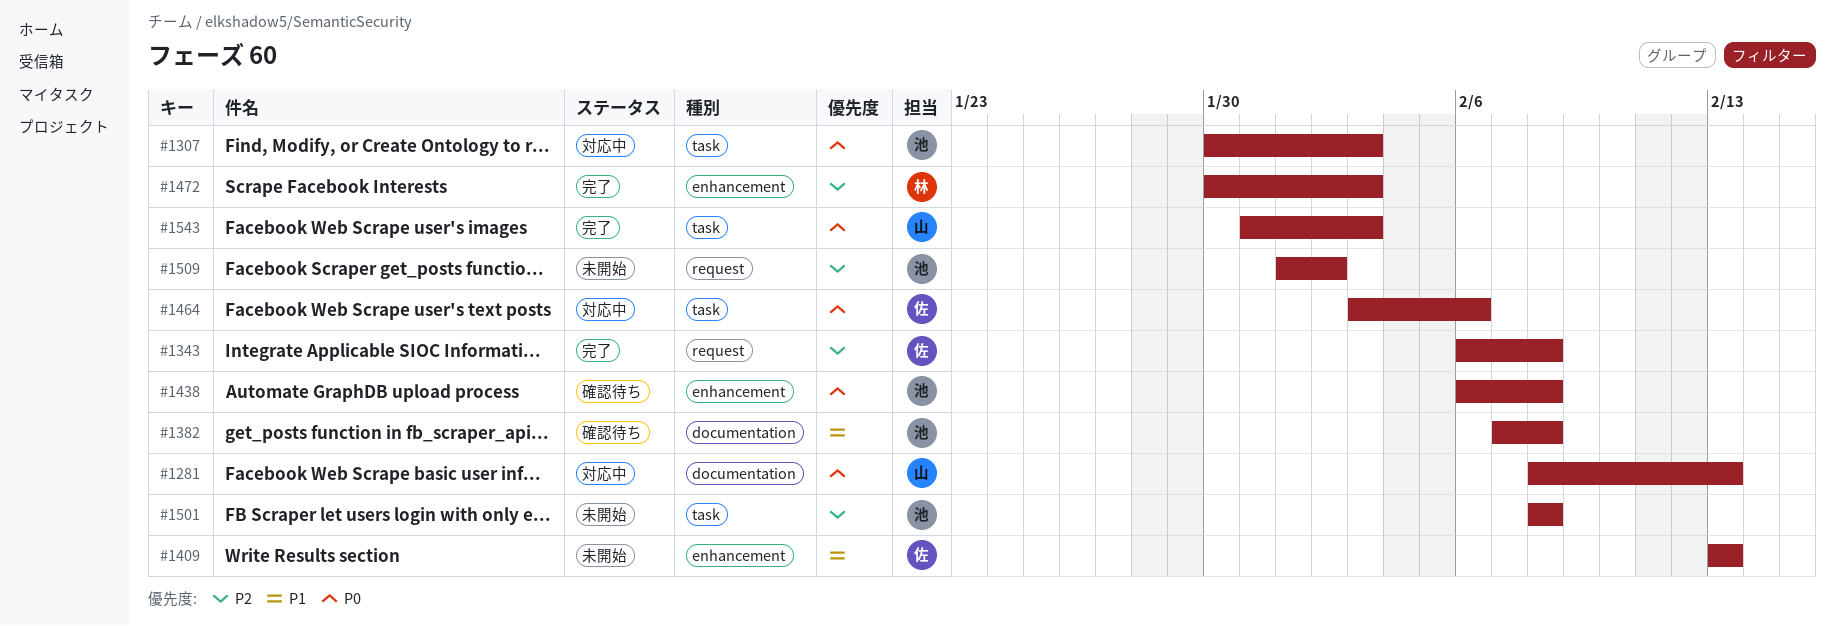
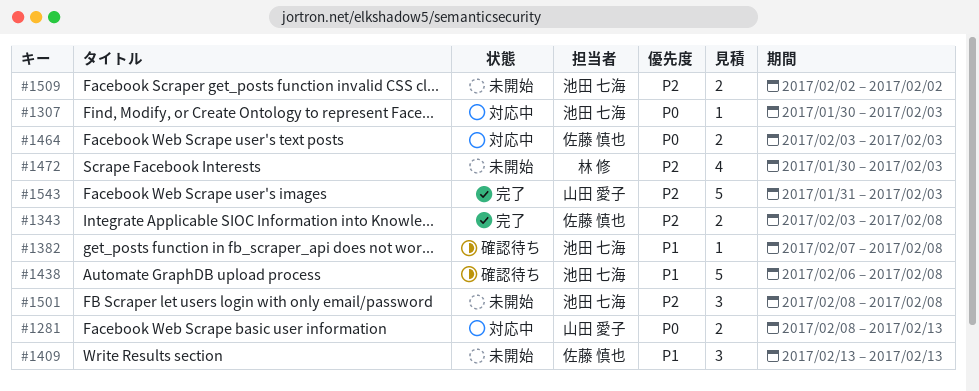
#1343, start: Feb 6 -> Feb 3
#1438, priority: P0 -> P1
#1464, due: Feb 6 -> Feb 3
#1472, status: 完了 -> 未開始
#1509, start: Feb 1 -> Feb 2
#1543, priority: P0 -> P2

